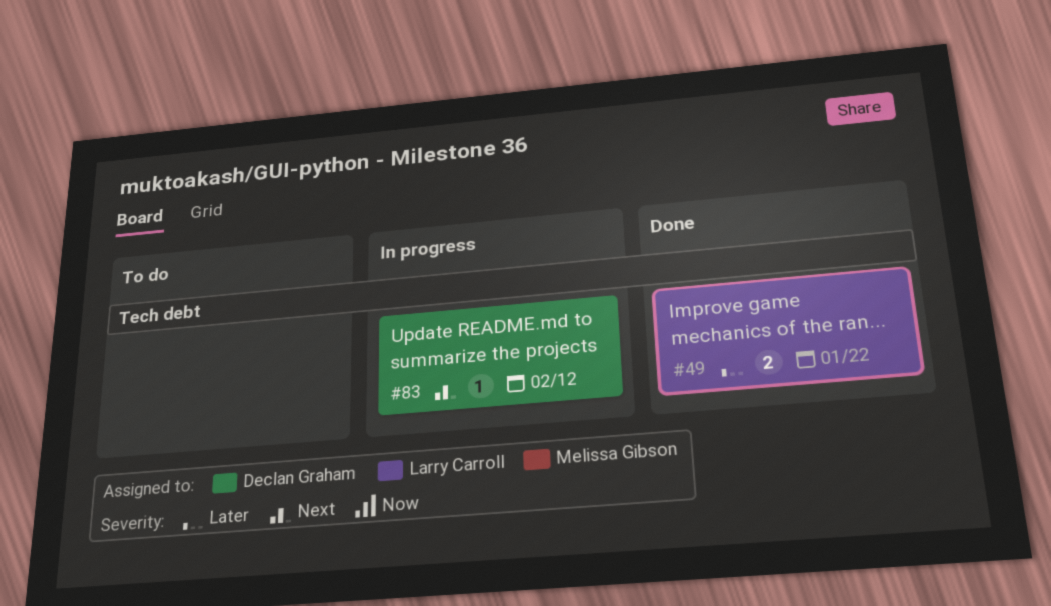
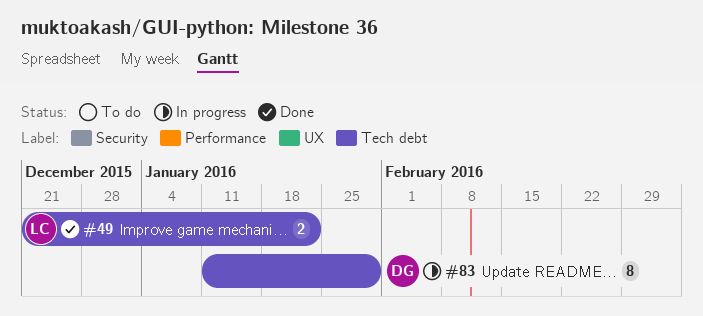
#83, estimate: 1 -> 8
#83, due: Feb 12 -> Jan 29

